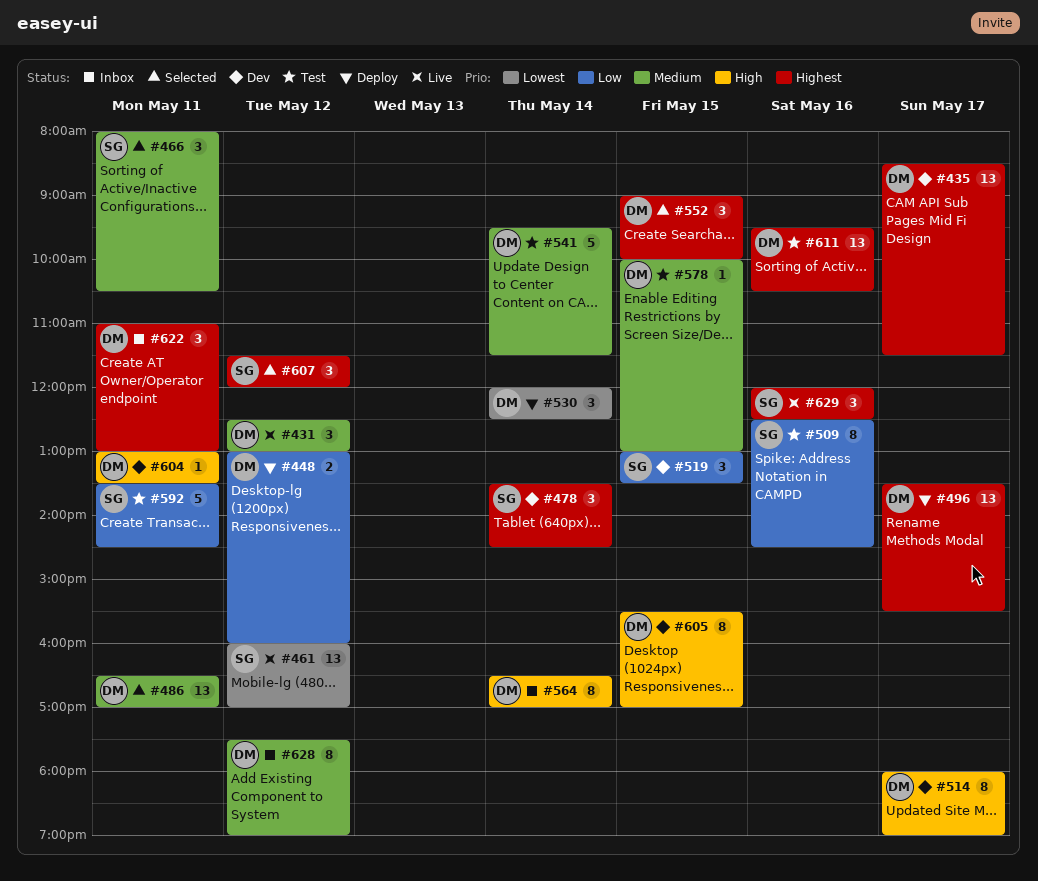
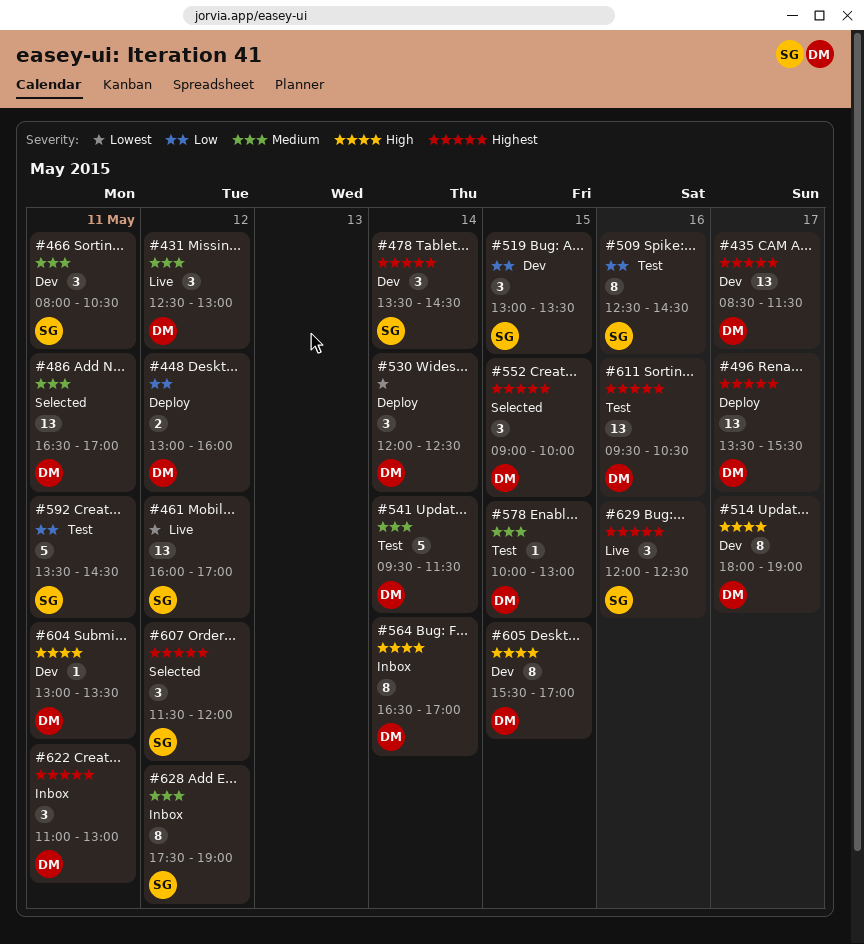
#466, status: Selected -> Dev
#628, owner: DM -> SG

